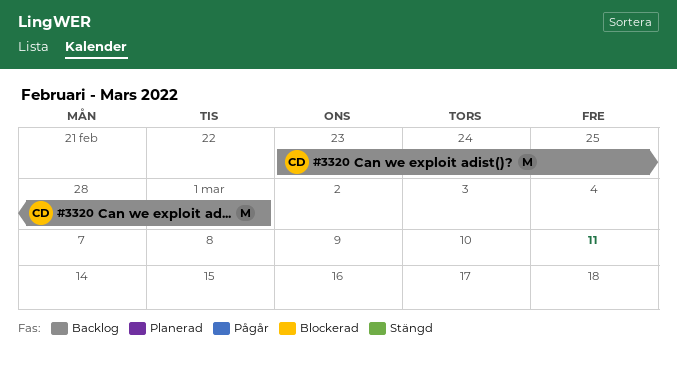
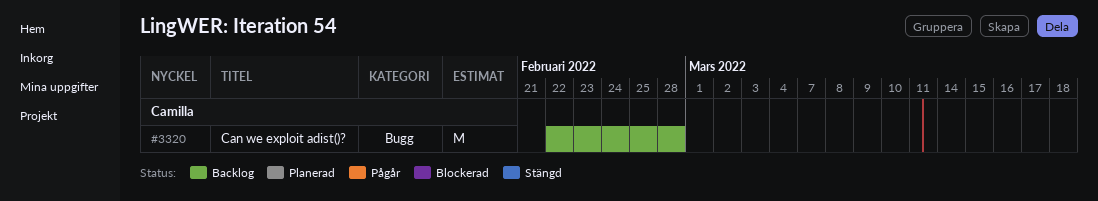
#3320, start: Feb 23 -> Feb 22
#3320, due: Mar 1 -> Feb 28

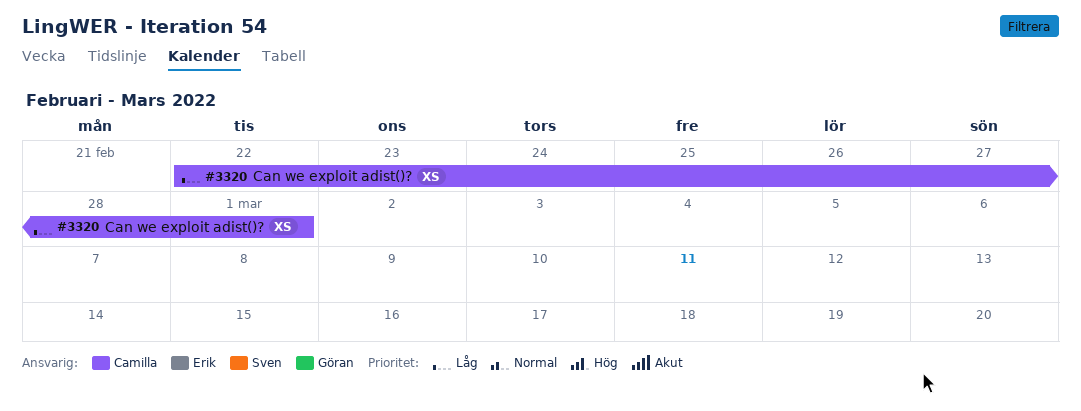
#3320, estimate: M -> XS
#3320, due: Feb 28 -> Mar 1

